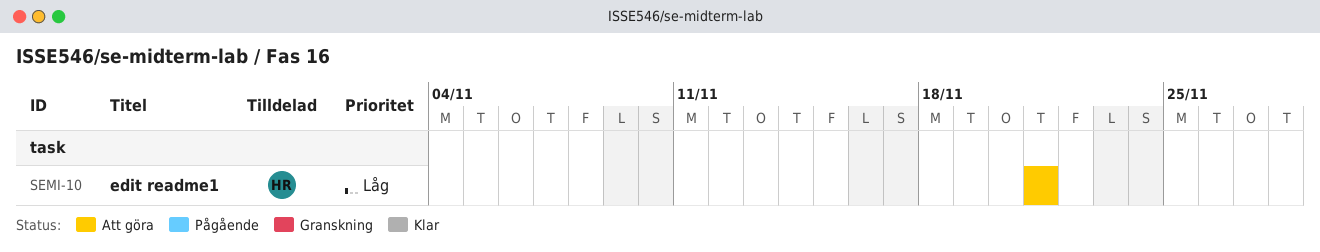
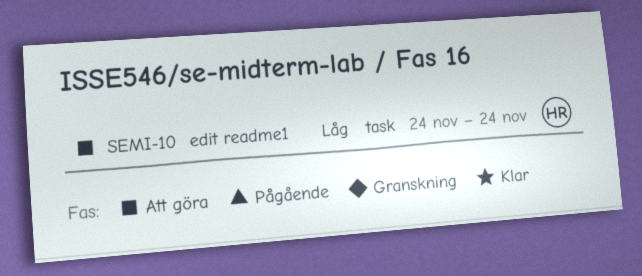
SEMI-10, start: Nov 21 -> Nov 24
SEMI-10, due: Nov 21 -> Nov 24

